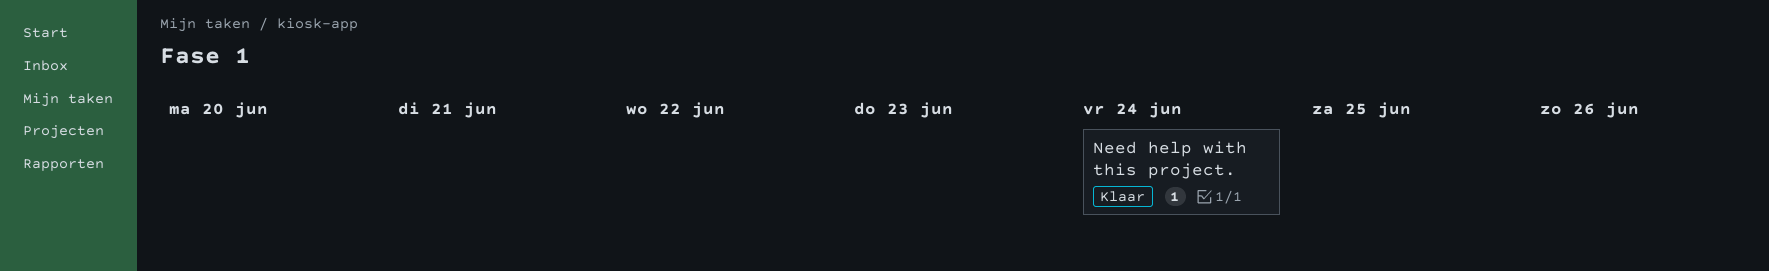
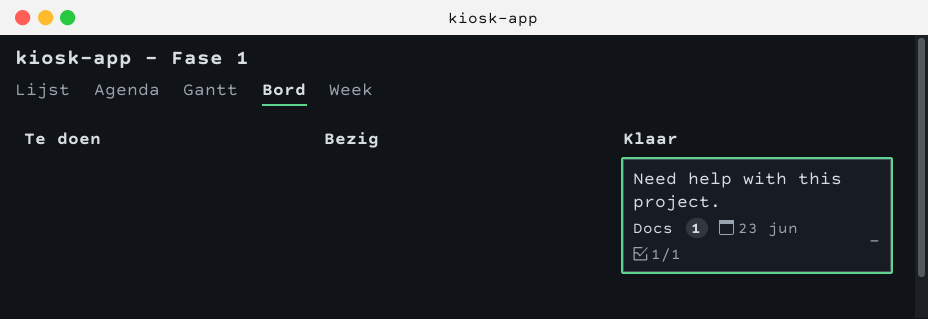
Need help with this project., due: Jun 24 -> Jun 23

